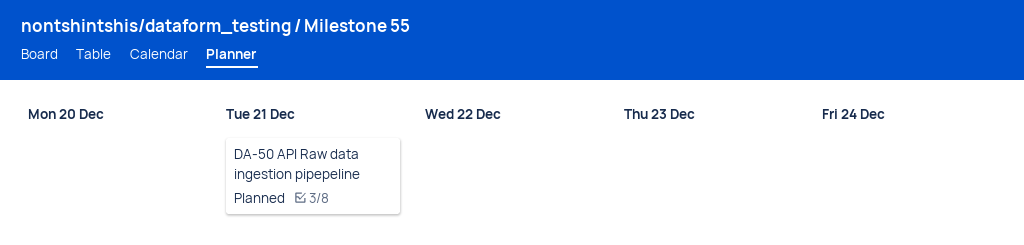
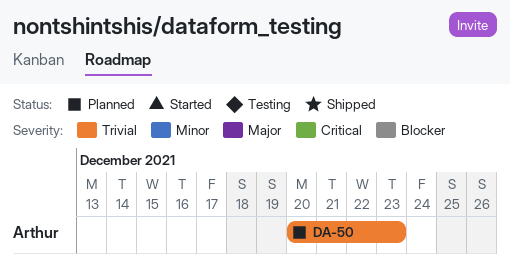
DA-50, due: Dec 21 -> Dec 23

